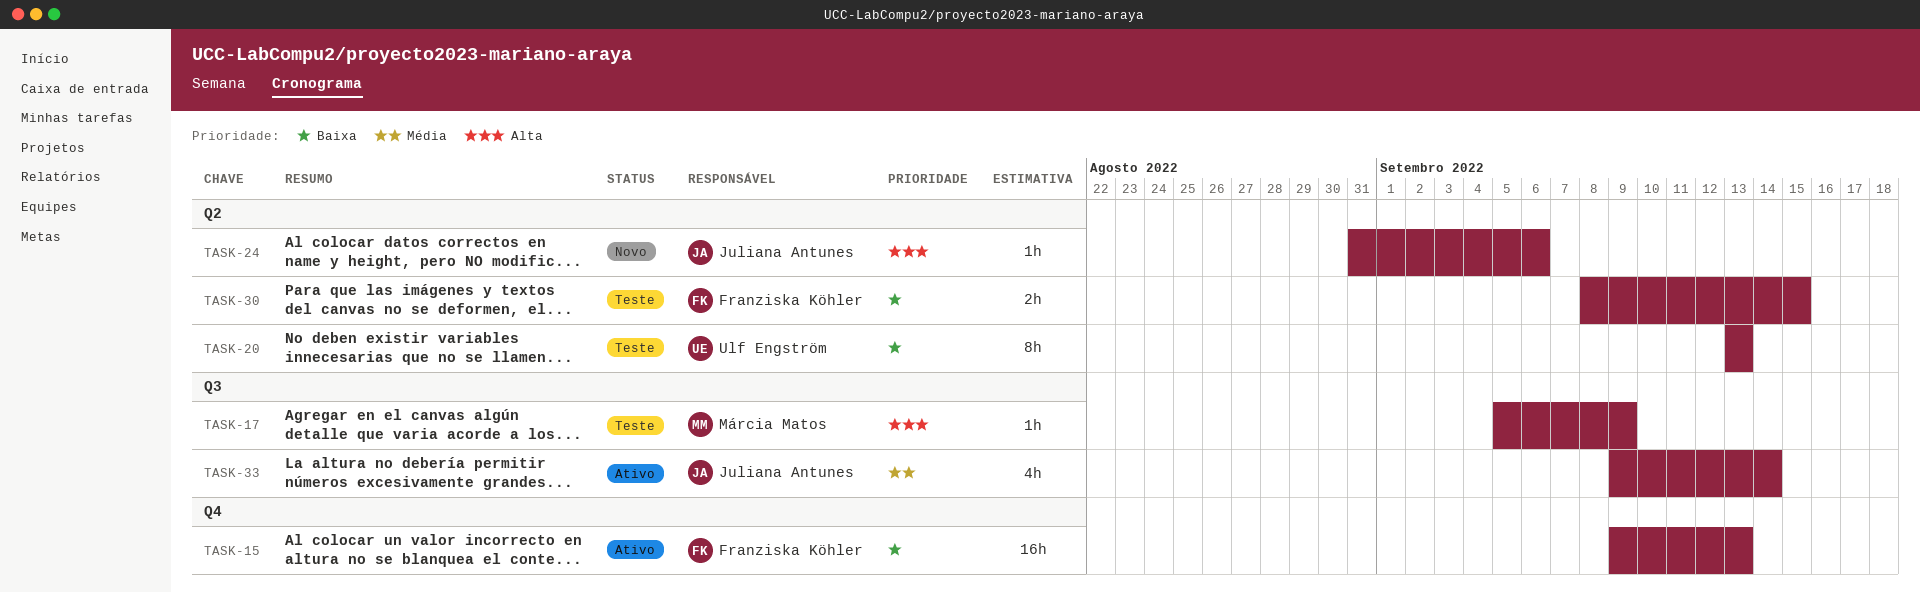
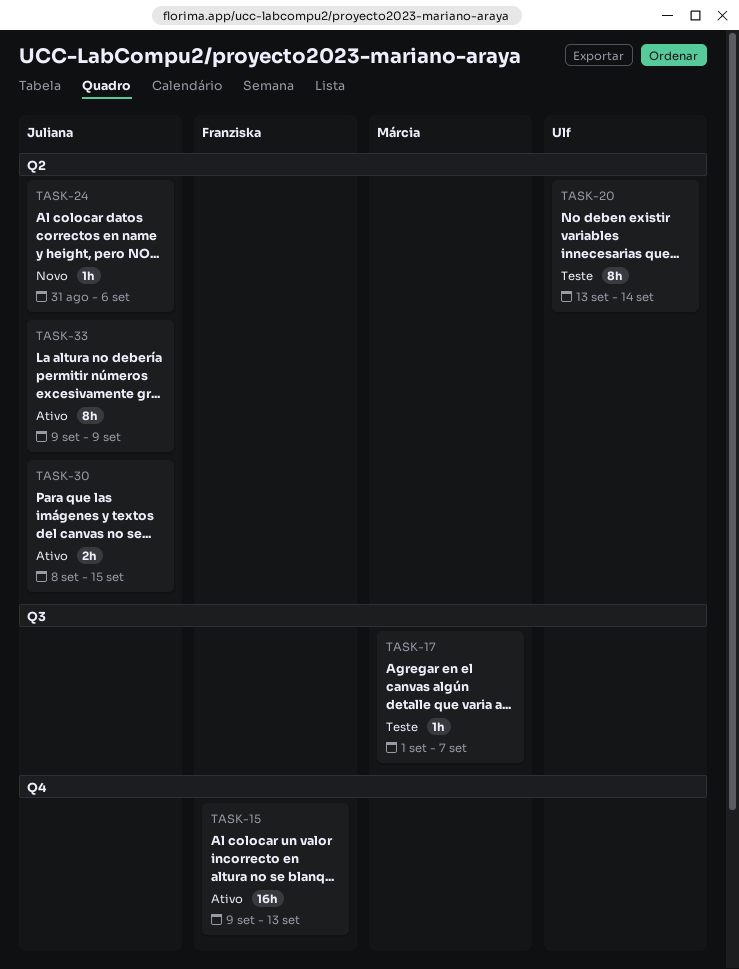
TASK-17, start: Sep 5 -> Sep 1
TASK-17, due: Sep 9 -> Sep 7
TASK-20, due: Sep 13 -> Sep 14
TASK-30, status: Teste -> Ativo
TASK-30, owner: Franziska Köhler -> Juliana Antunes
TASK-33, label: Q3 -> Q2
TASK-33, estimate: 4h -> 8h
TASK-33, due: Sep 14 -> Sep 9

